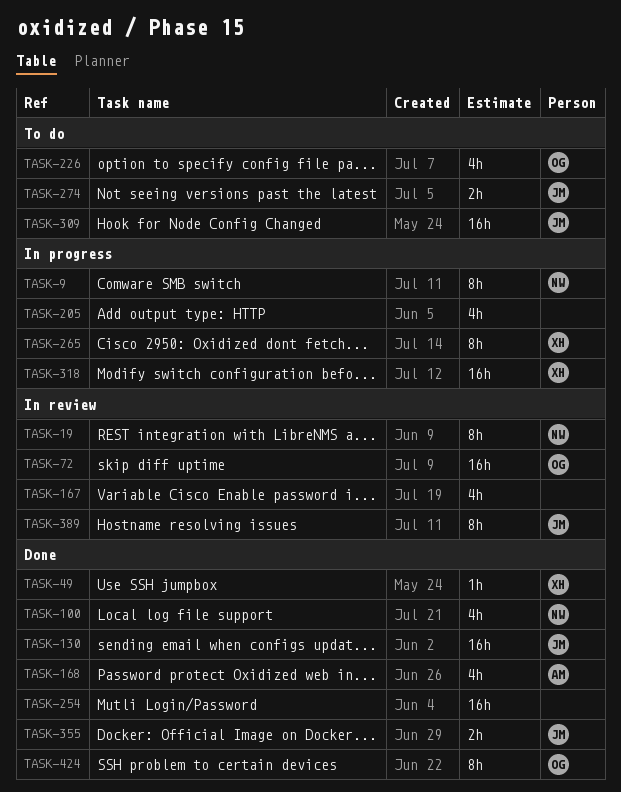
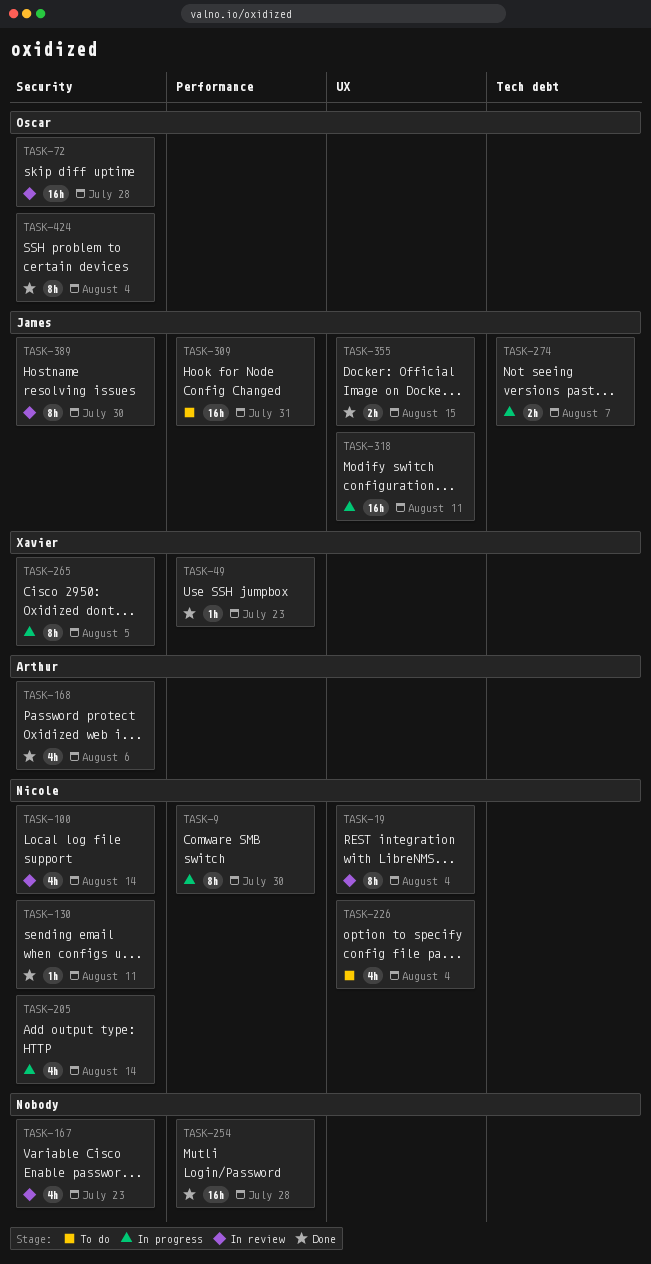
TASK-100, status: Done -> In review
TASK-130, owner: James -> Nicole
TASK-130, estimate: 16h -> 1h
TASK-205, owner: none -> Nicole
TASK-226, owner: Oscar -> Nicole
TASK-274, status: To do -> In progress
TASK-318, owner: Xavier -> James

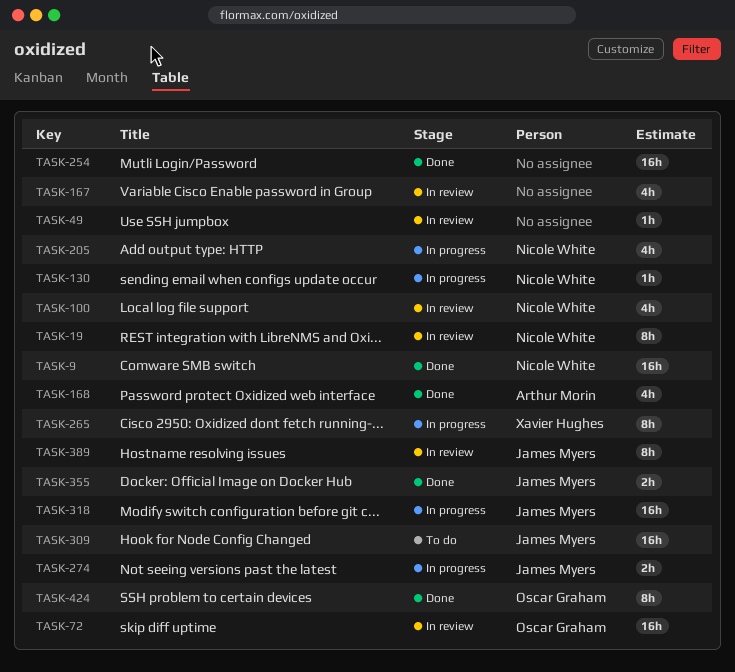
TASK-9, status: In progress -> Done
TASK-9, estimate: 8h -> 16h
TASK-49, status: Done -> In review
TASK-49, owner: Xavier Hughes -> none
TASK-130, status: Done -> In progress
TASK-226: present -> none

